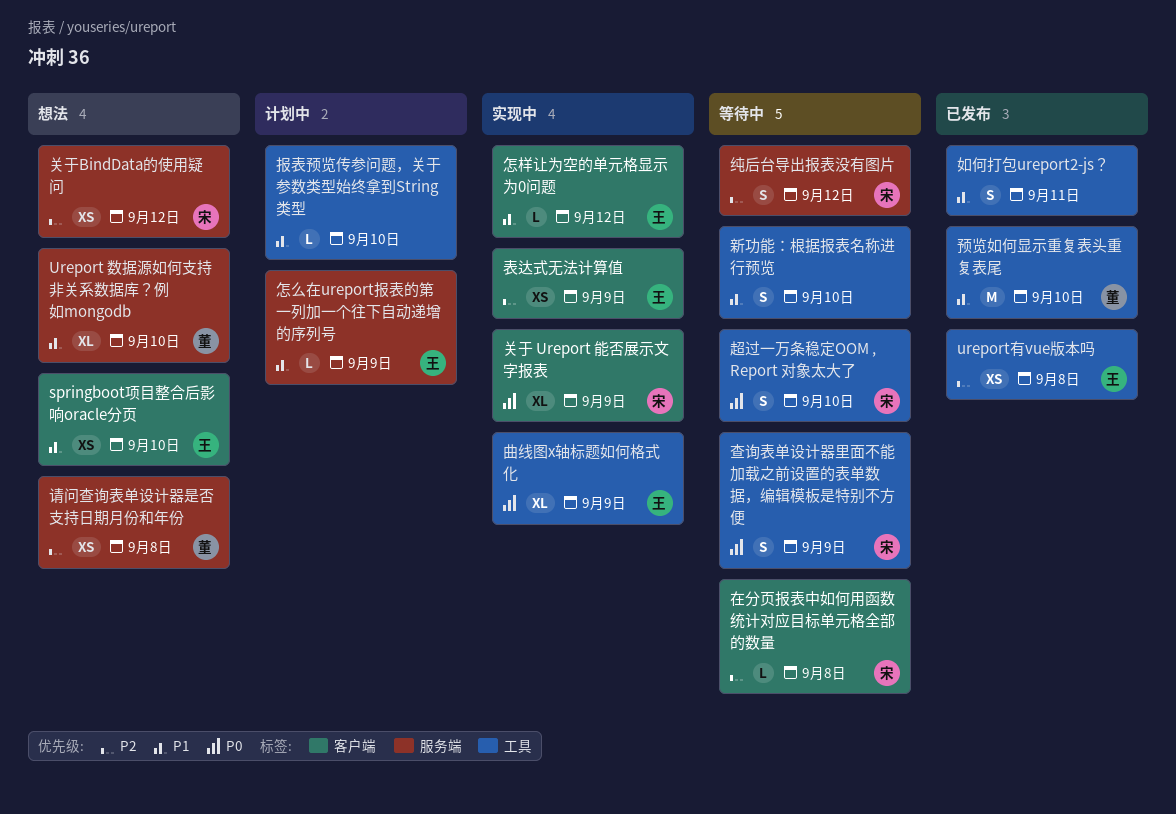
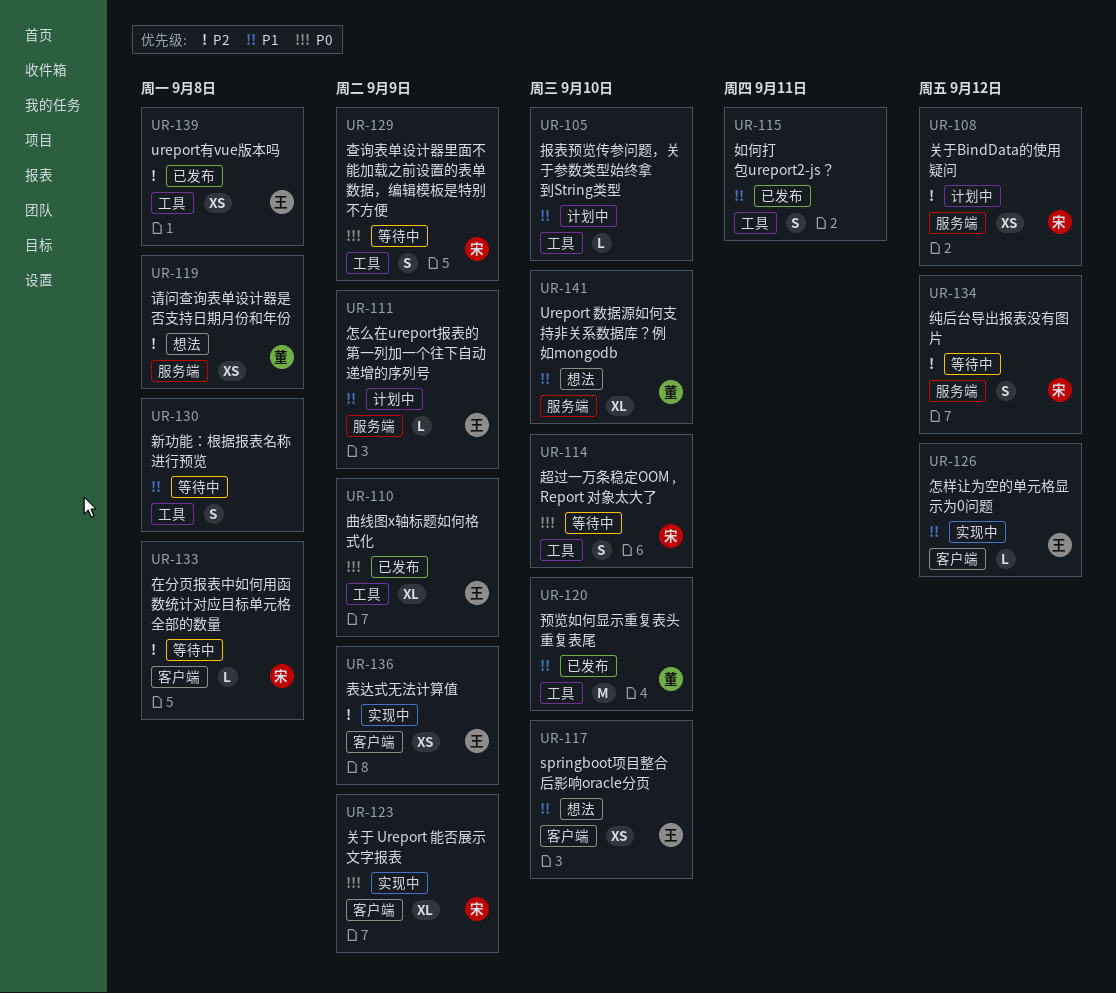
关于BindData的使用疑问, status: 想法 -> 计划中
新功能：根据报表名称进行预览, due: Sep 10 -> Sep 8
曲线图x轴标题如何格式化, status: 实现中 -> 已发布

